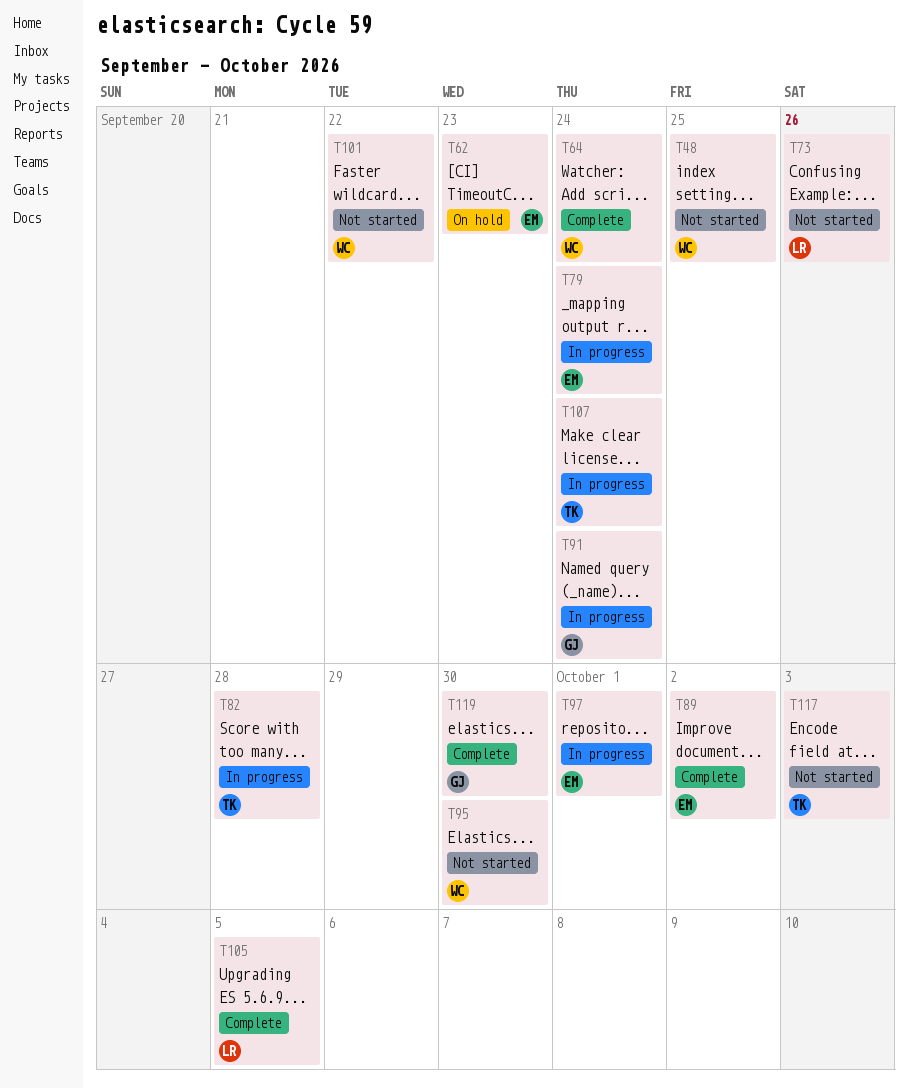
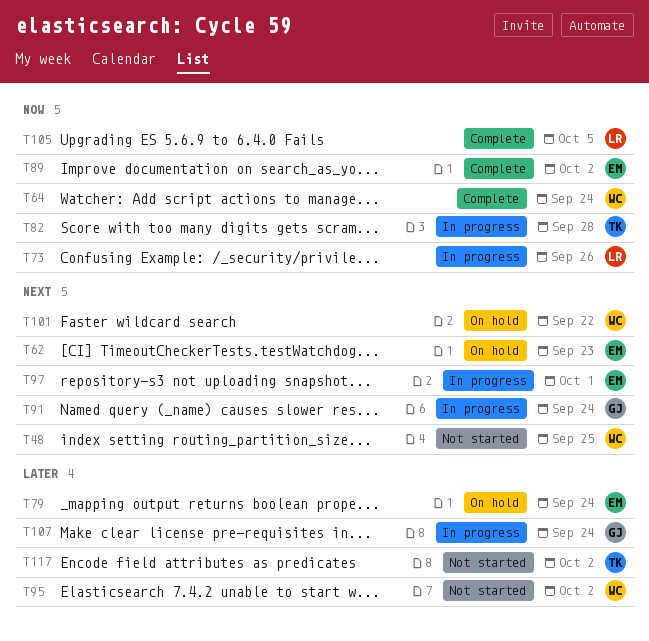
T73, status: Not started -> In progress
T79, status: In progress -> On hold
T95, due: Sep 30 -> Oct 2
T101, status: Not started -> On hold
T107, owner: TK -> GJ
T117, due: Oct 3 -> Oct 2
T119: present -> none

